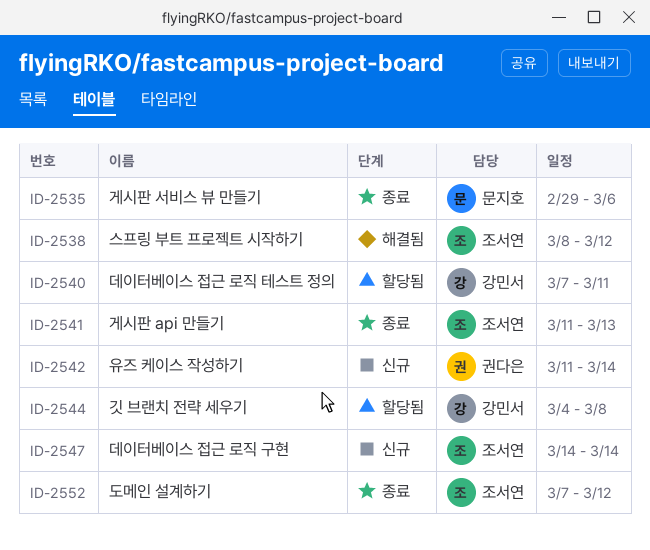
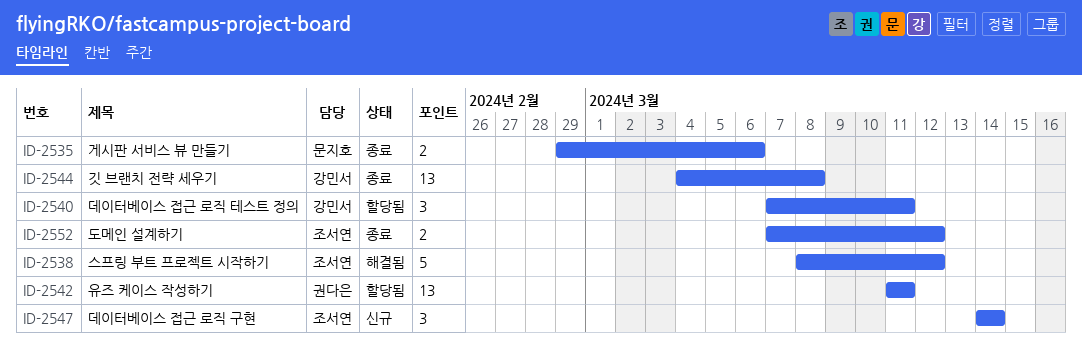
ID-2541: present -> none
ID-2542, status: 신규 -> 할당됨
ID-2542, due: Mar 14 -> Mar 11
ID-2544, status: 할당됨 -> 종료

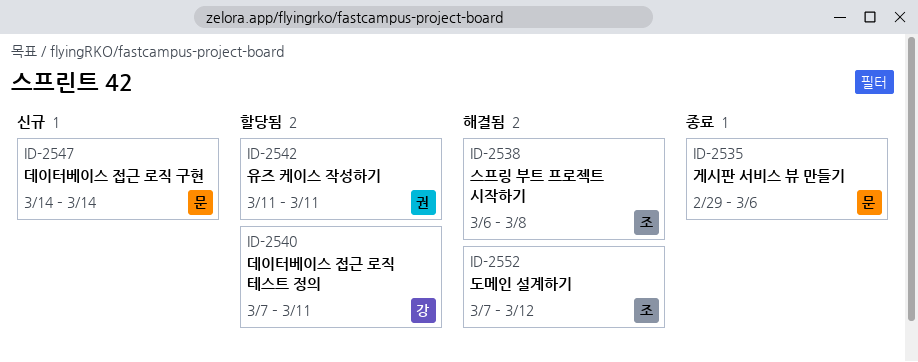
ID-2538, start: Mar 8 -> Mar 6
ID-2538, due: Mar 12 -> Mar 8
ID-2544: present -> none
ID-2547, owner: 조서연 -> 문지호
ID-2552, status: 종료 -> 해결됨

